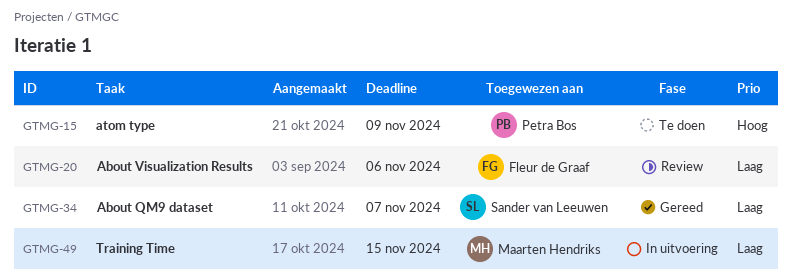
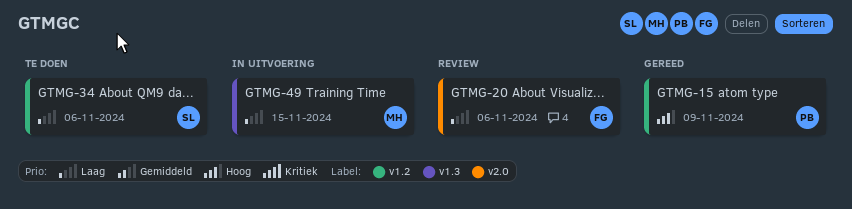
GTMG-15, status: Te doen -> Gereed
GTMG-34, status: Gereed -> Te doen
GTMG-34, due: Nov 7 -> Nov 6

